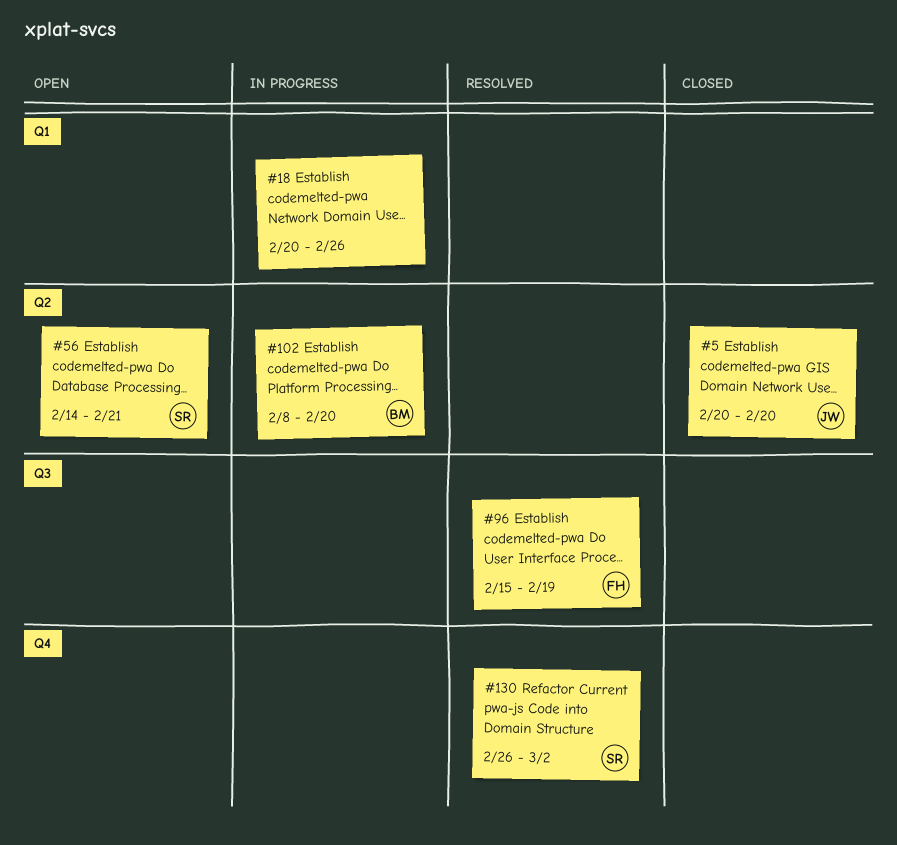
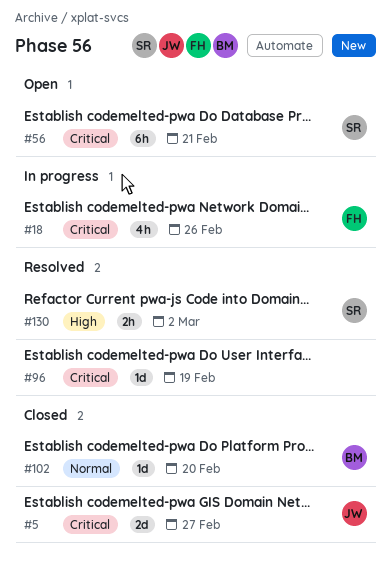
#5, due: Feb 20 -> Feb 27
#18, owner: none -> FH
#96, owner: FH -> none
#102, status: In progress -> Closed

